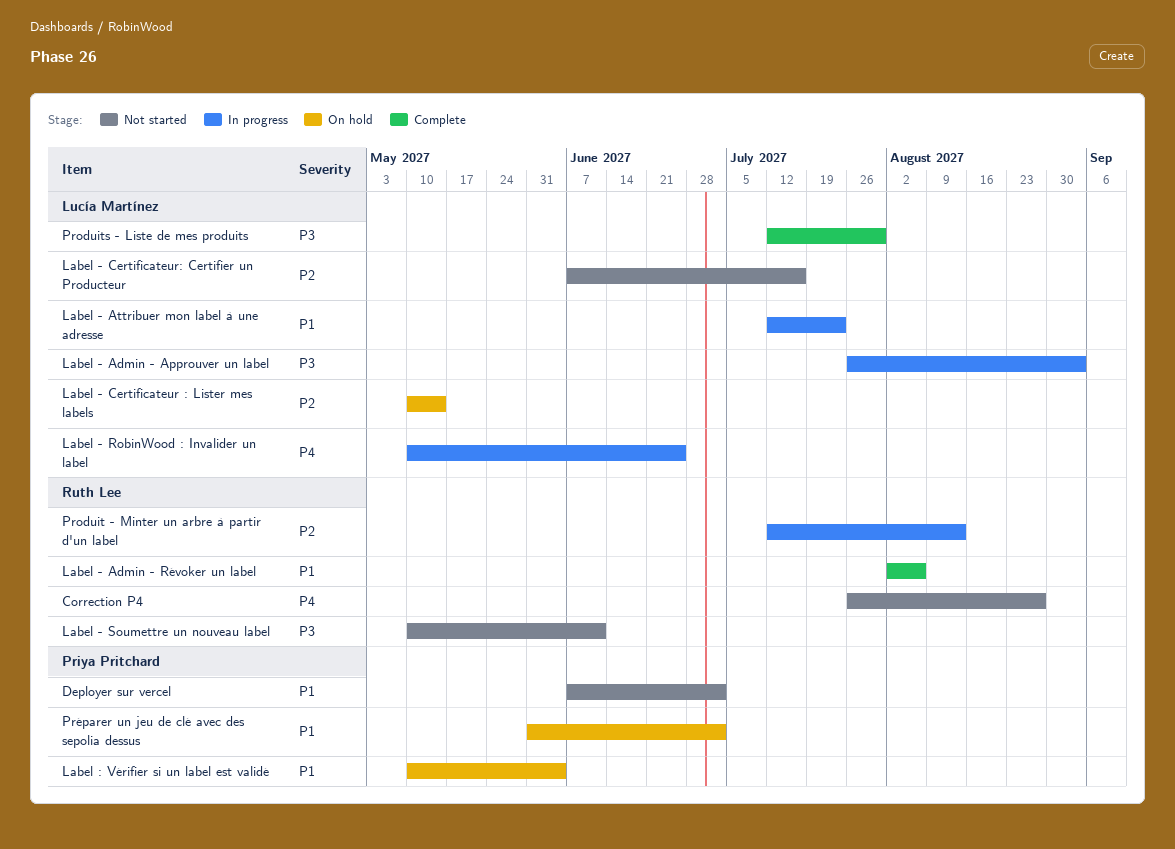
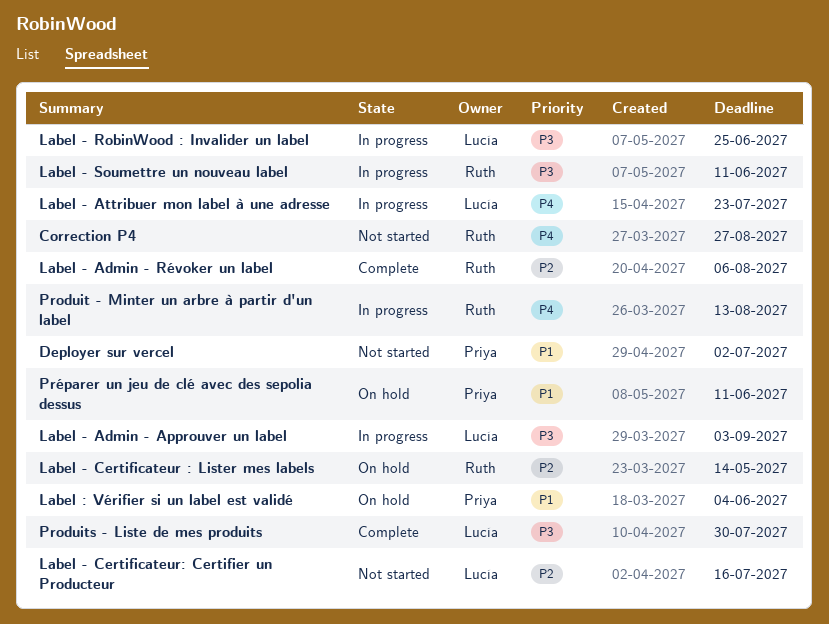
Label - Admin - Révoker un label, priority: P1 -> P2
Label - Attribuer mon label à une adresse, priority: P1 -> P4
Label - Certificateur : Lister mes labels, owner: Lucía Martínez -> Ruth Lee
Label - RobinWood : Invalider un label, priority: P4 -> P3
Label - Soumettre un nouveau label, status: Not started -> In progress
Produit - Minter un arbre à partir d'un label, priority: P2 -> P4
Préparer un jeu de clé avec des sepolia dessus, due: Jul 2 -> Jun 11

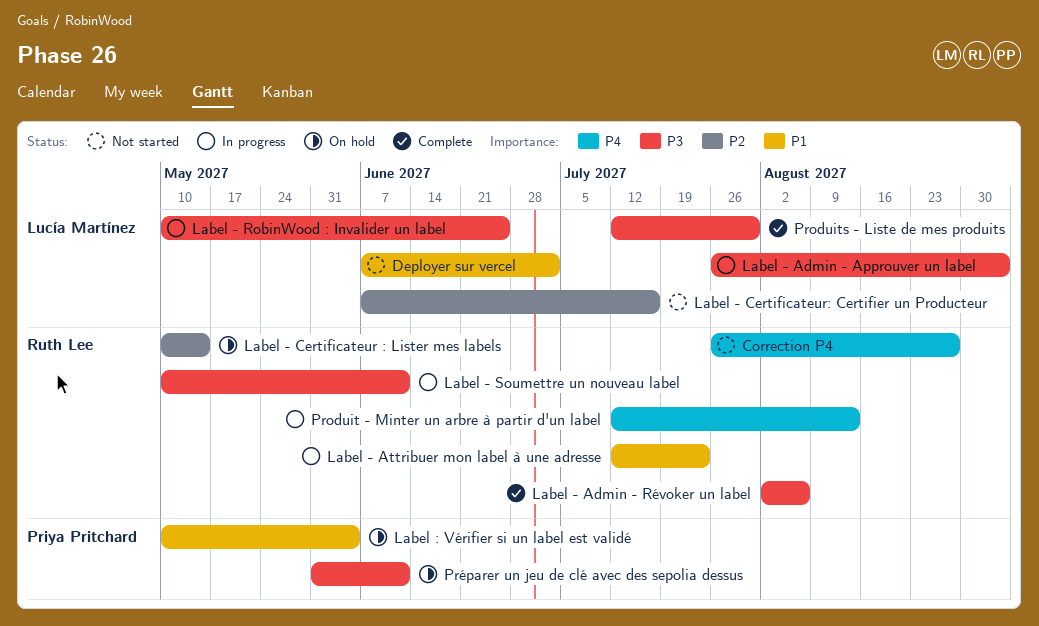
Deployer sur vercel, owner: Priya Pritchard -> Lucía Martínez
Label - Admin - Révoker un label, priority: P2 -> P3
Label - Attribuer mon label à une adresse, owner: Lucía Martínez -> Ruth Lee
Label - Attribuer mon label à une adresse, priority: P4 -> P1
Préparer un jeu de clé avec des sepolia dessus, priority: P1 -> P3

